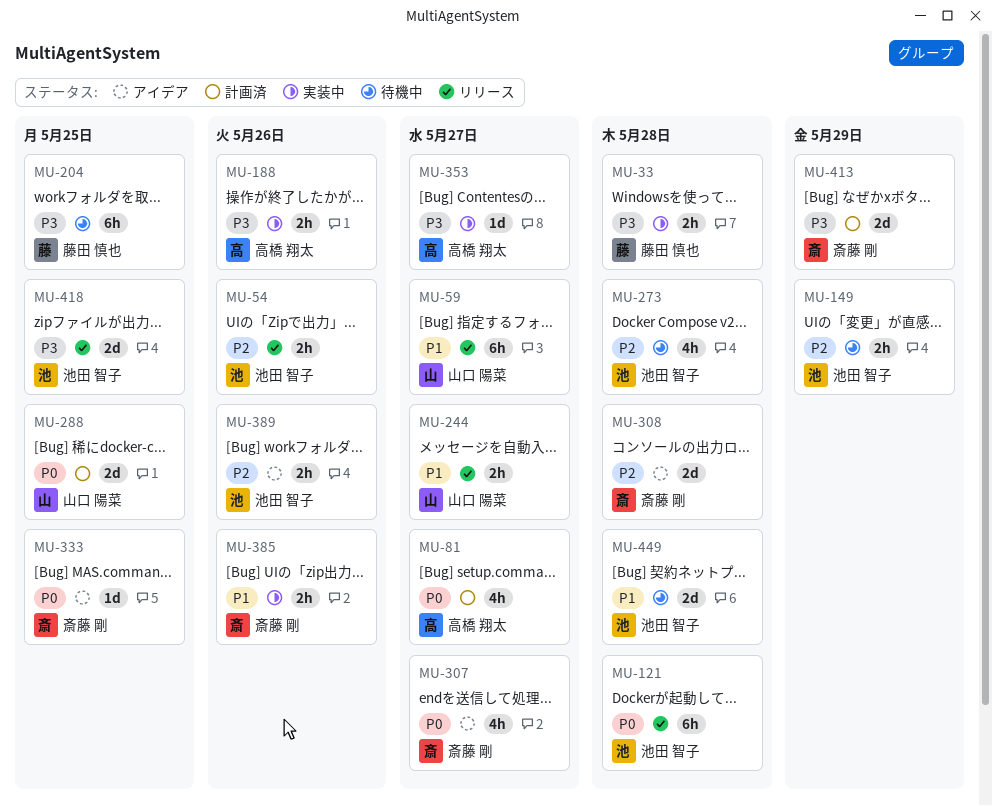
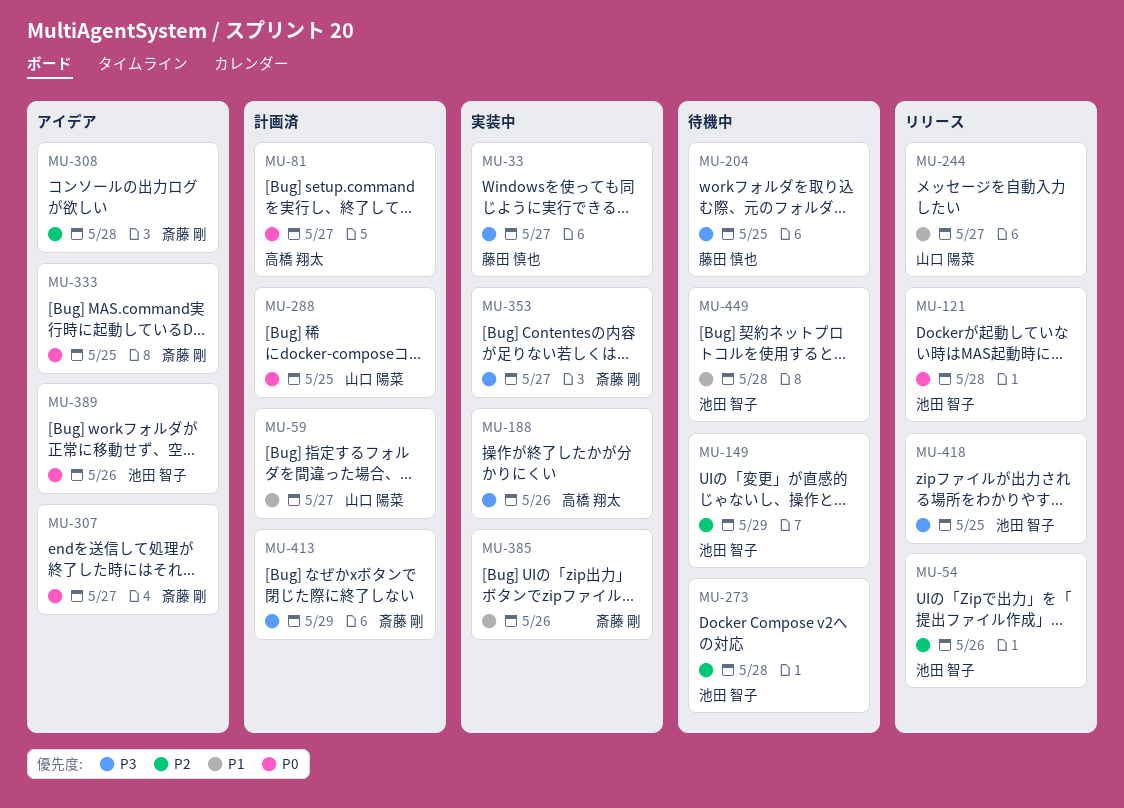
MU-33, due: May 28 -> May 27
MU-59, status: リリース -> 計画済
MU-353, owner: 高橋 翔太 -> 斎藤 剛
MU-389, priority: P2 -> P0

